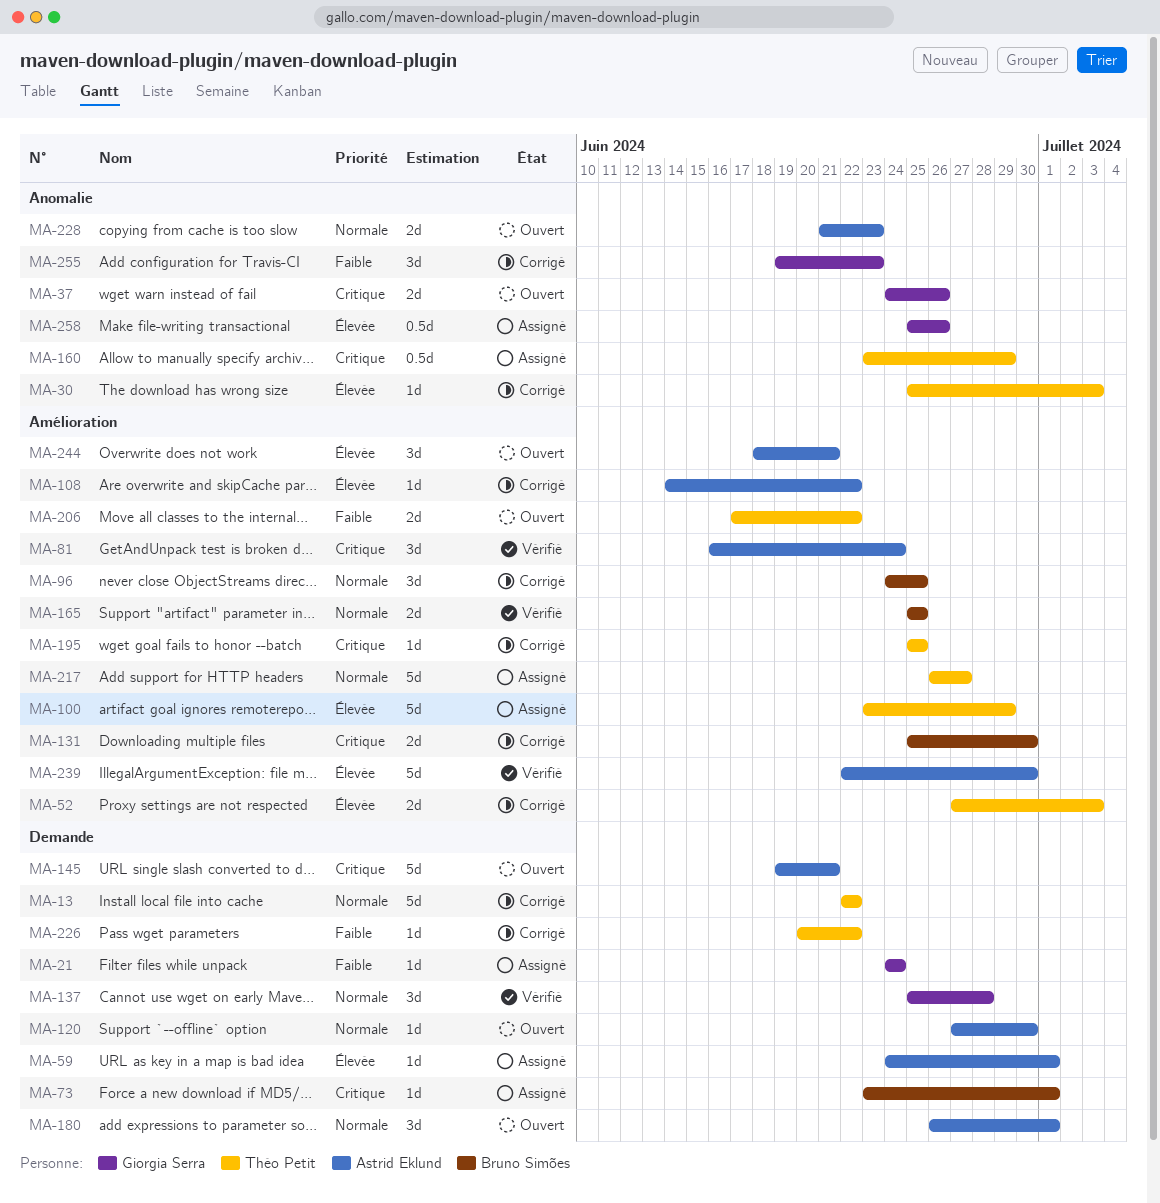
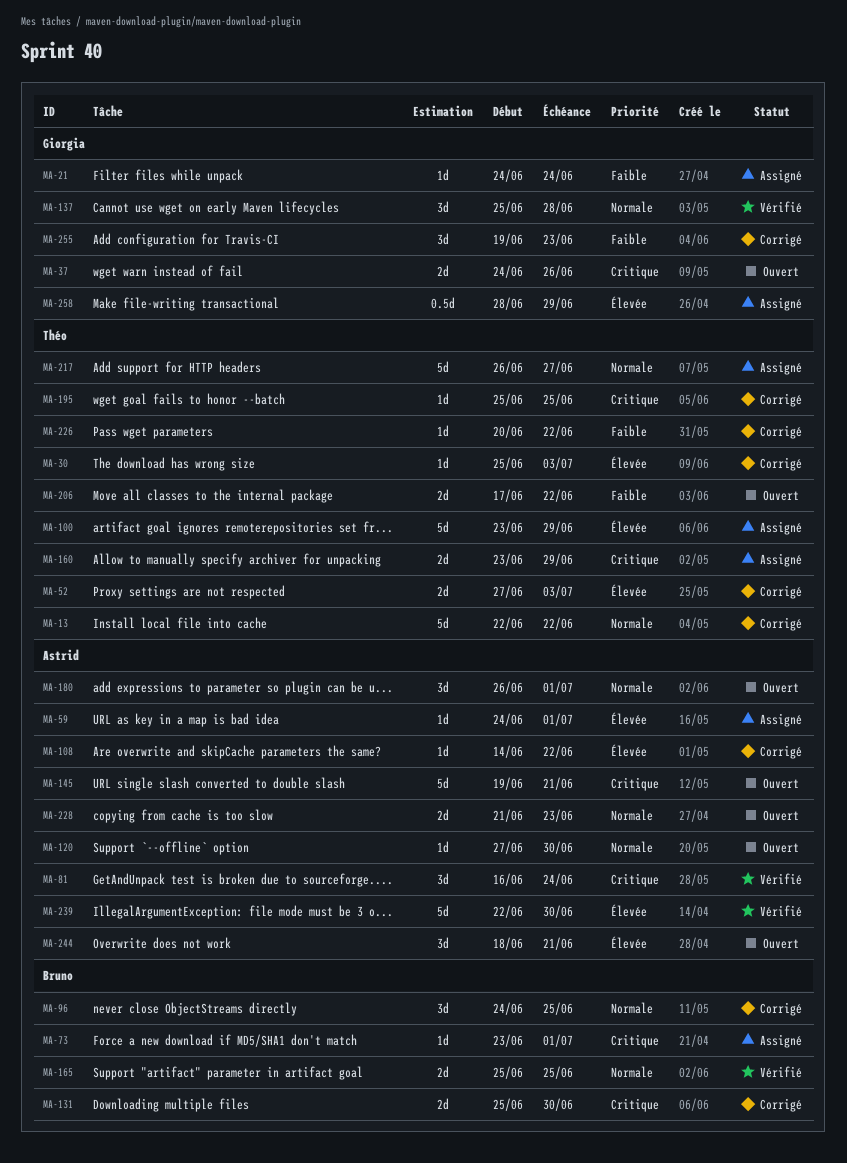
MA-160, estimate: 0.5d -> 2d
MA-258, start: Jun 25 -> Jun 28
MA-258, due: Jun 26 -> Jun 29

